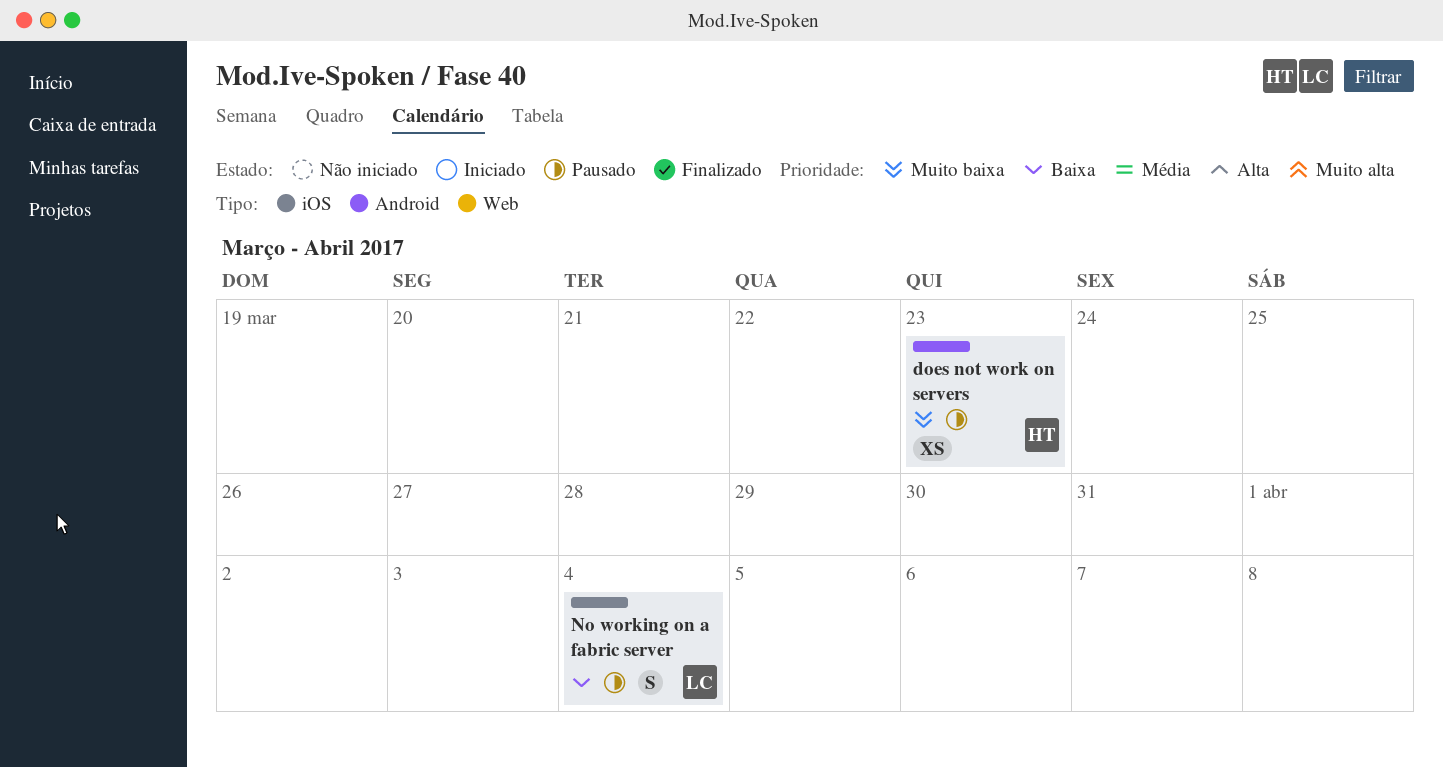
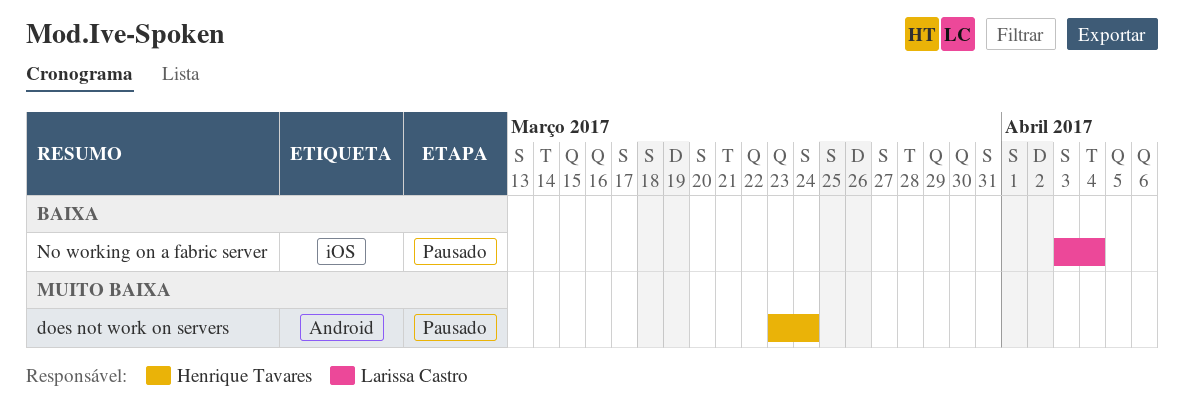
does not work on servers, due: Mar 23 -> Mar 24

